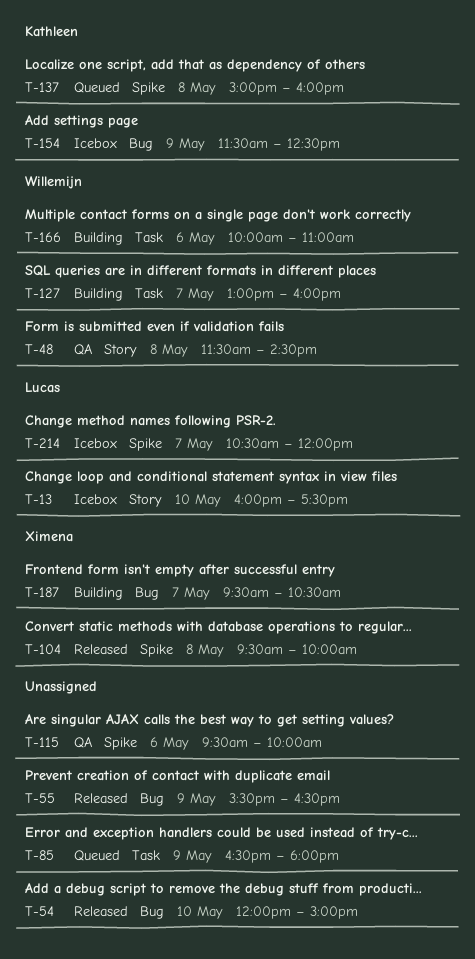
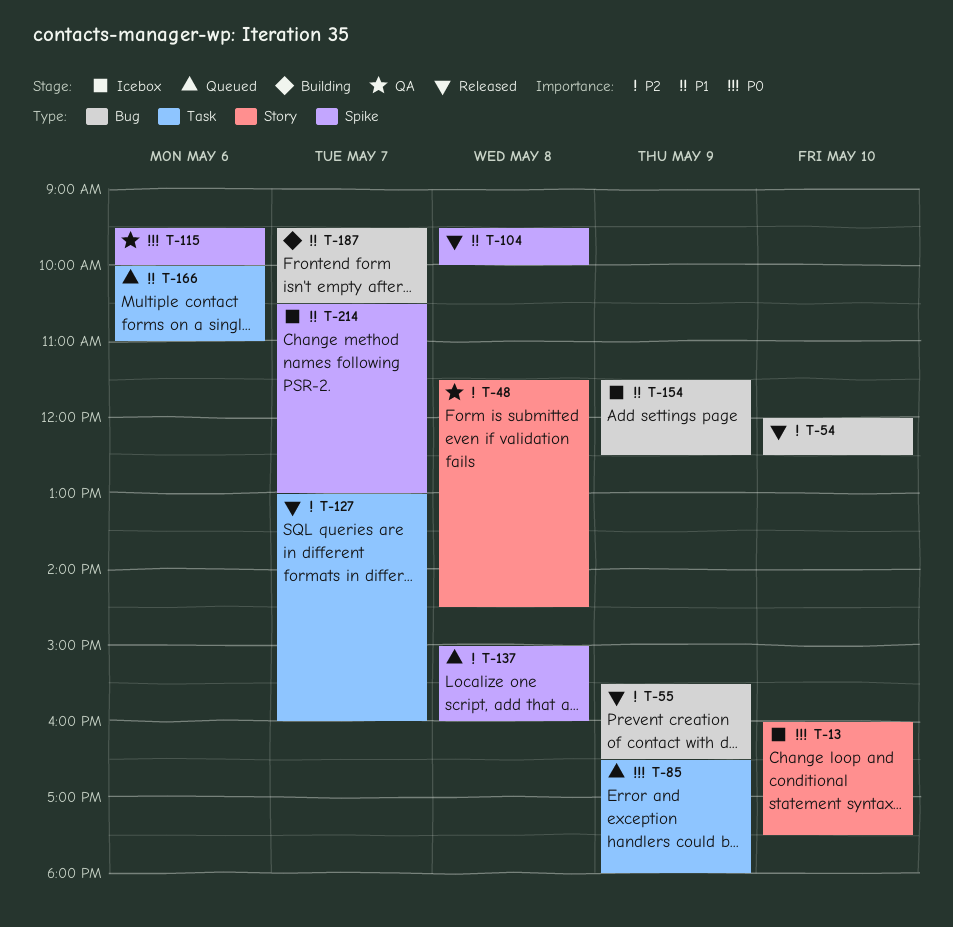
T-54, ends: 15:00 -> 12:30
T-127, status: Building -> Released
T-166, status: Building -> Queued
T-214, ends: 12:00 -> 13:00

